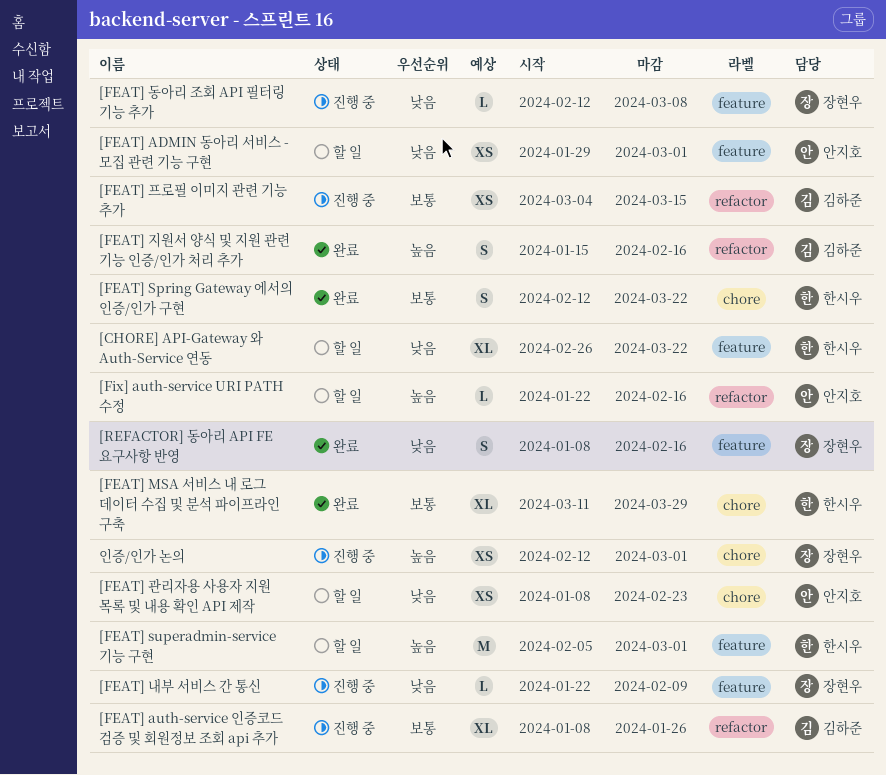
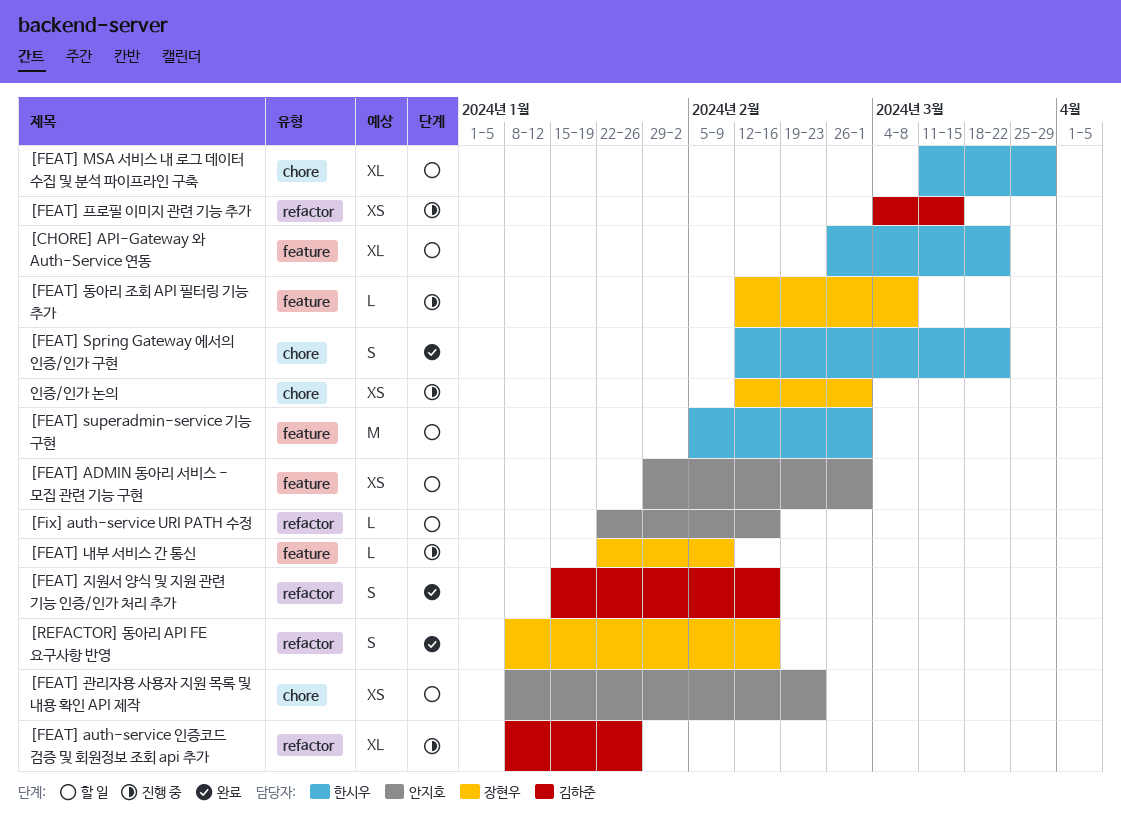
[FEAT] MSA 서비스 내 로그 데이터 수집 및 분석 파이프라인 구축, status: 완료 -> 할 일
[REFACTOR] 동아리 API FE 요구사항 반영, label: feature -> refactor

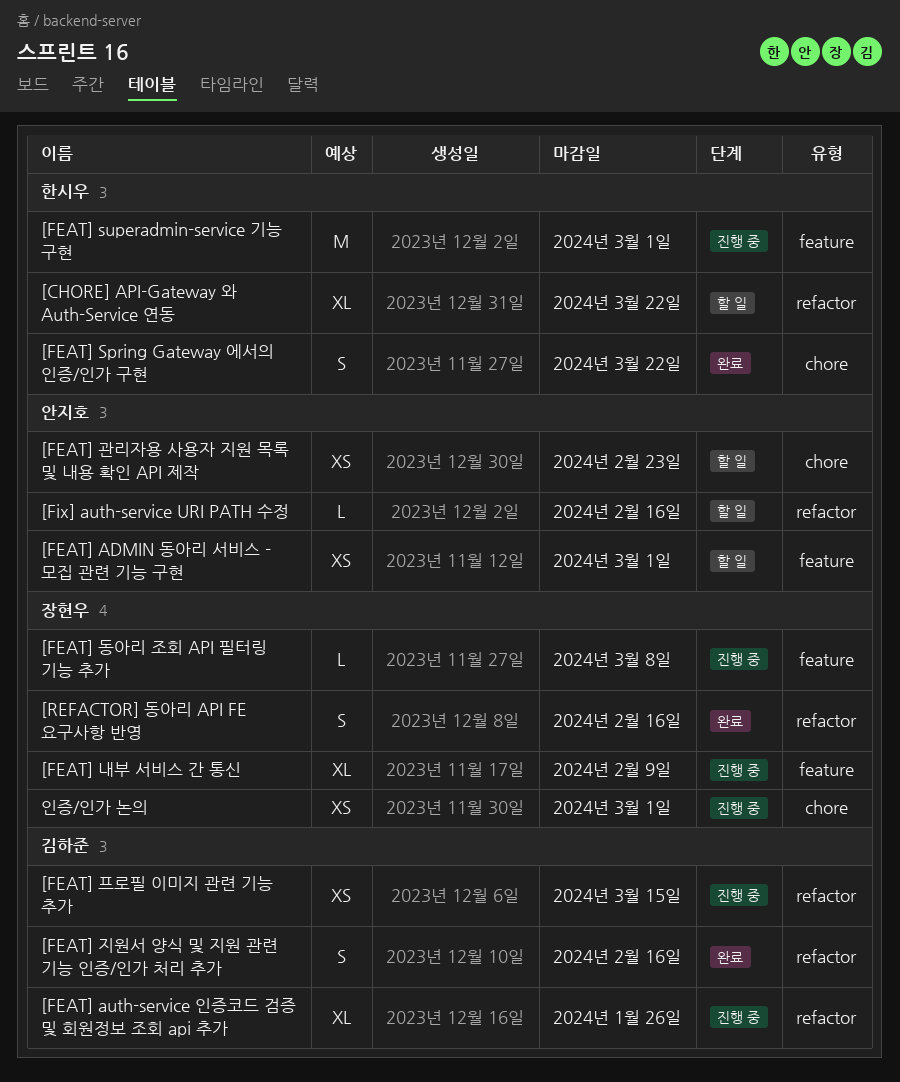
[CHORE] API-Gateway 와 Auth-Service 연동, label: feature -> refactor
[FEAT] MSA 서비스 내 로그 데이터 수집 및 분석 파이프라인 구축: present -> none
[FEAT] superadmin-service 기능 구현, status: 할 일 -> 진행 중
[FEAT] 내부 서비스 간 통신, estimate: L -> XL

